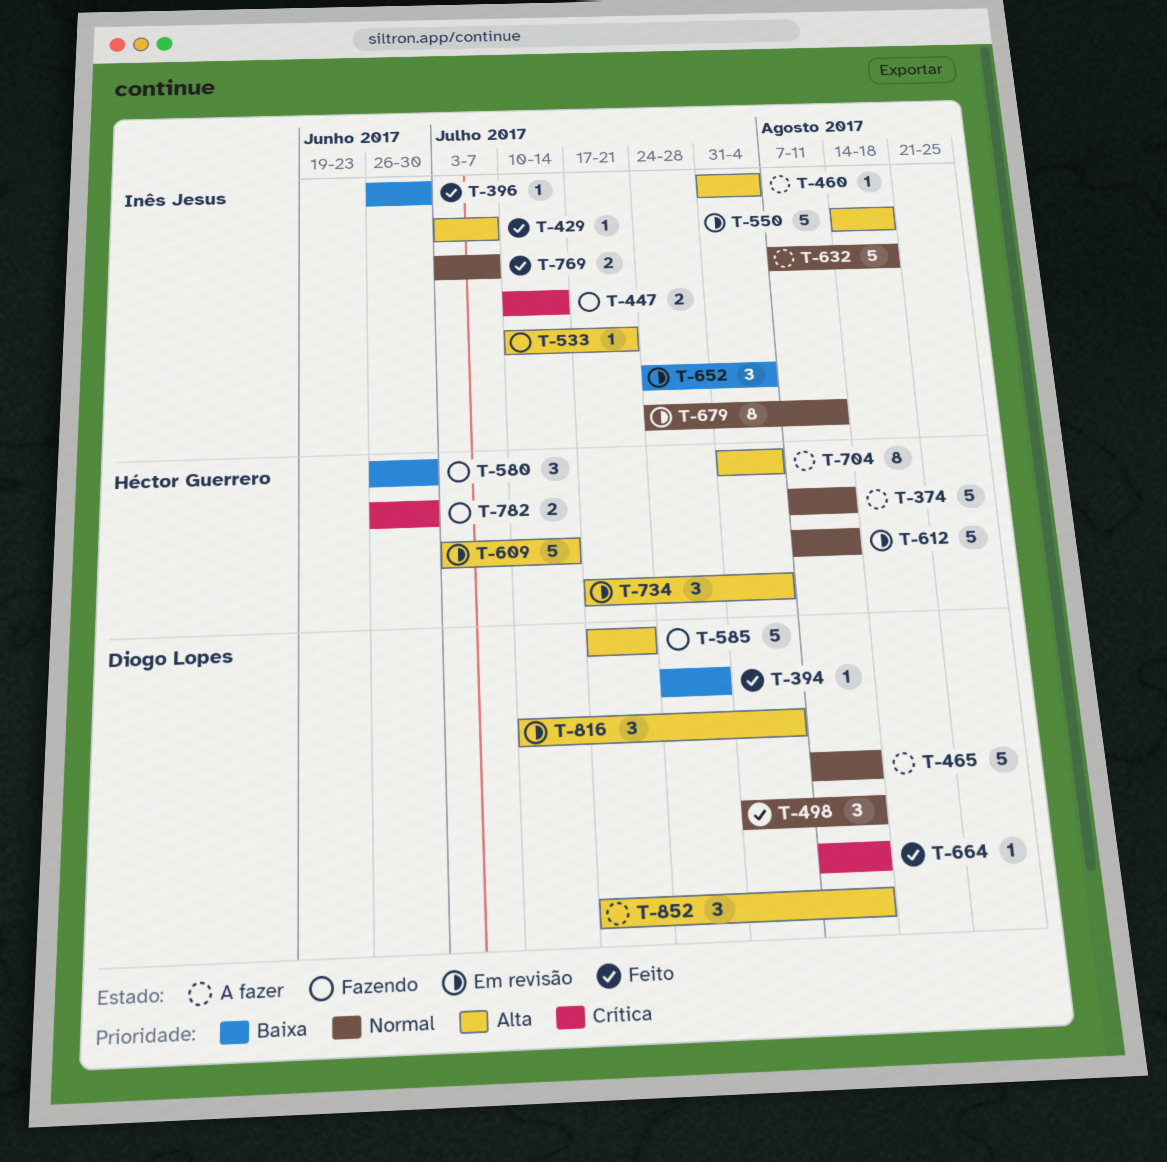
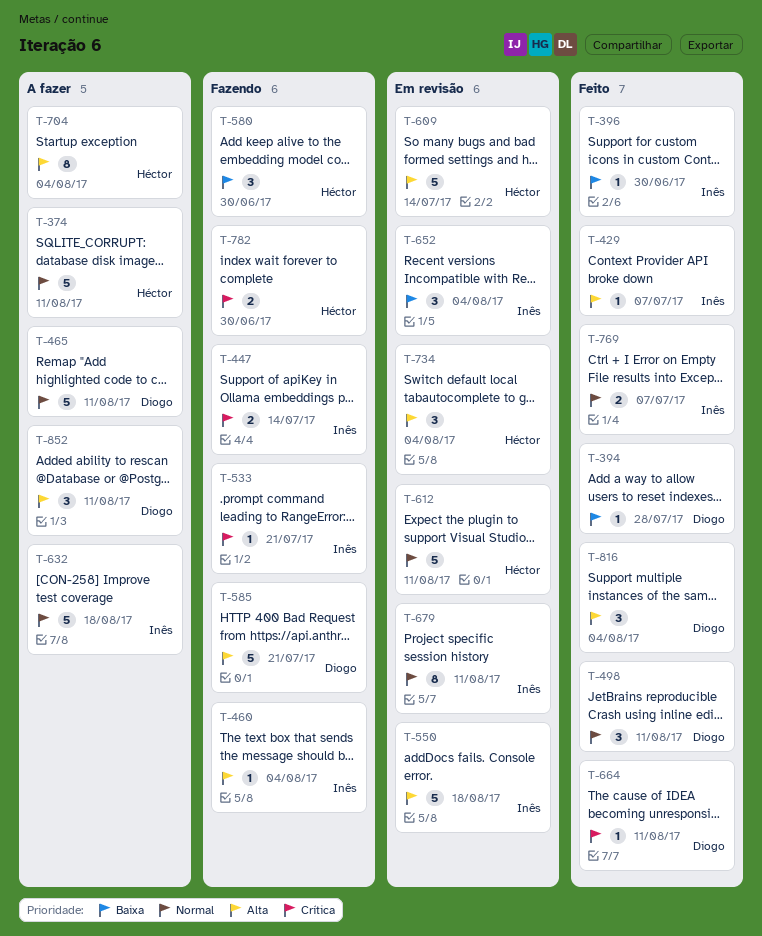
T-460, status: A fazer -> Fazendo
T-533, priority: Alta -> Crítica
T-816, status: Em revisão -> Feito

